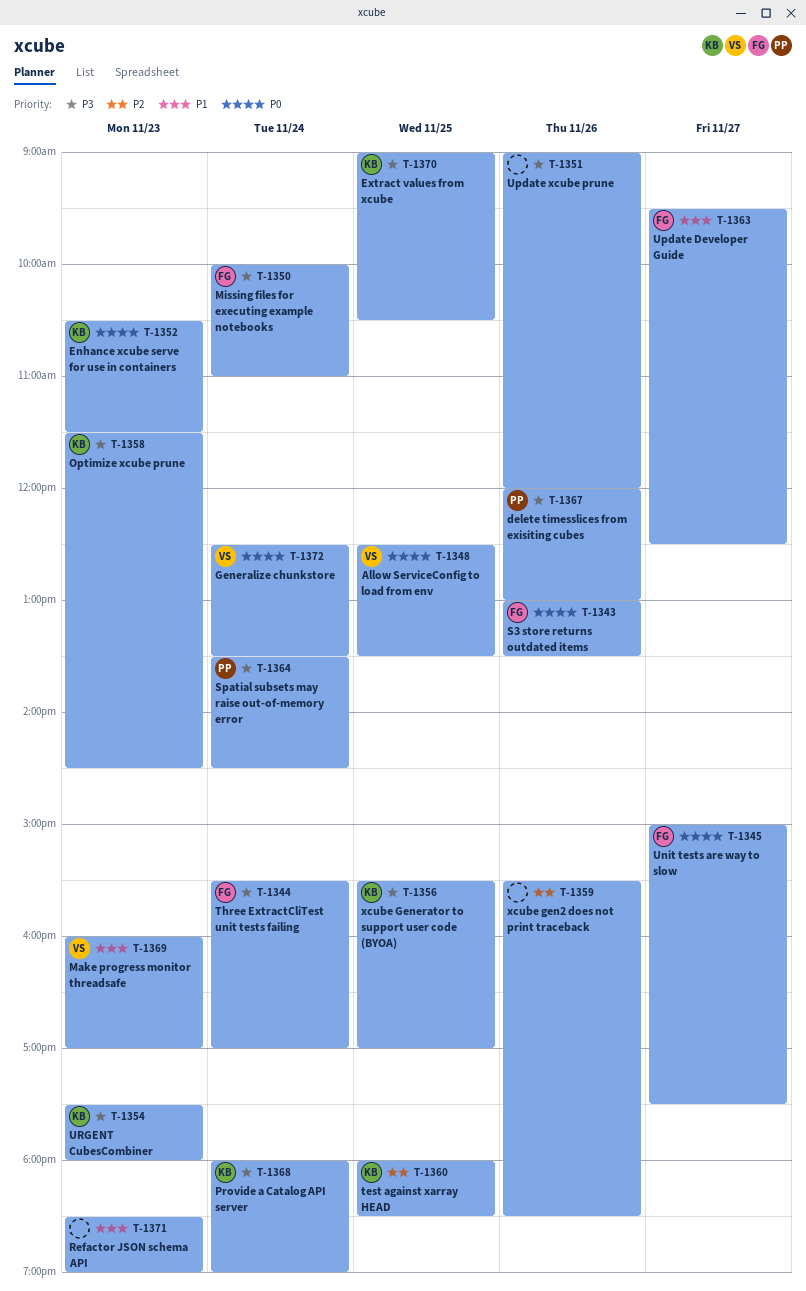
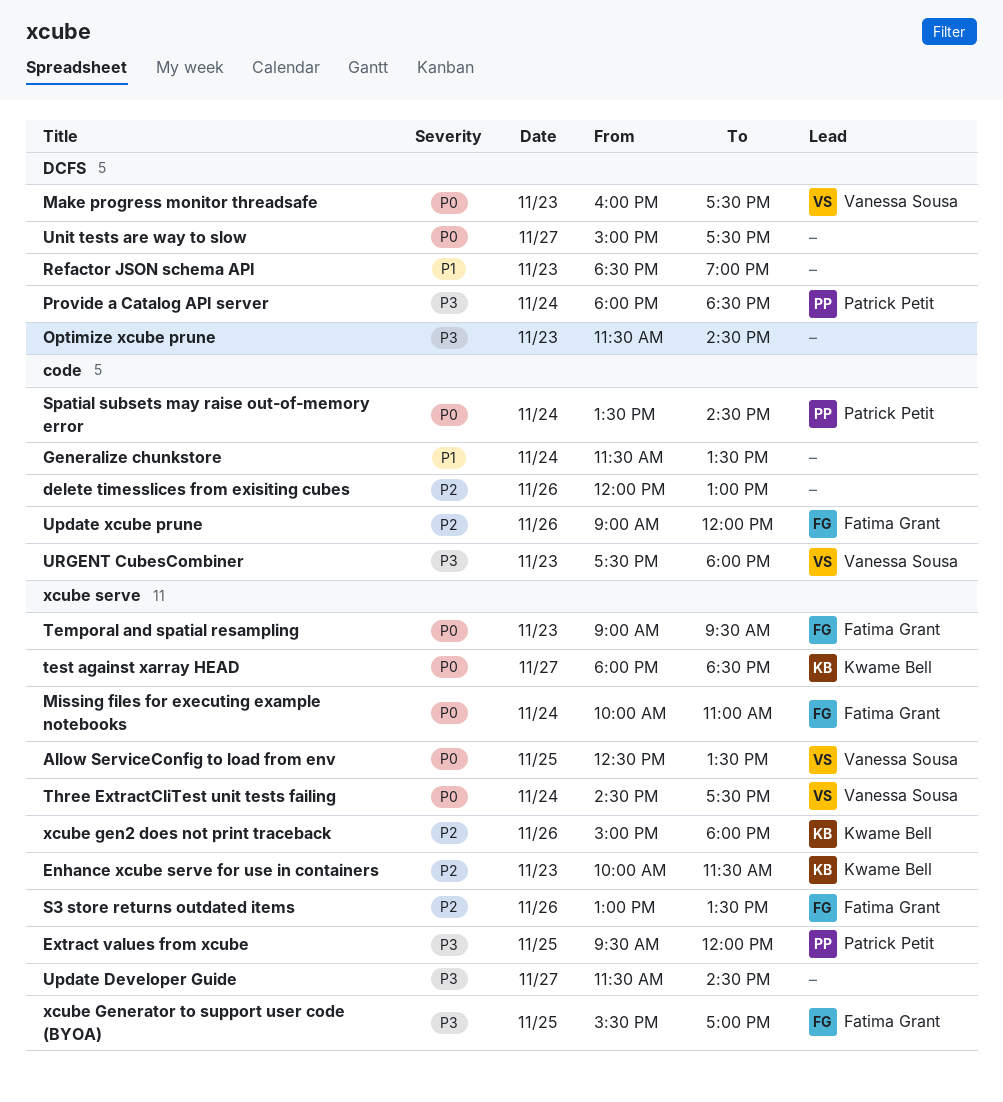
delete timesslices from exisiting cubes, owner: Patrick Petit -> none
delete timesslices from exisiting cubes, priority: P3 -> P2
Enhance xcube serve for use in containers, priority: P0 -> P2
Enhance xcube serve for use in containers, begins: 10:30 -> 10:00
Extract values from xcube, owner: Kwame Bell -> Patrick Petit
Extract values from xcube, begins: 09:00 -> 09:30
Extract values from xcube, ends: 10:30 -> 12:00
Generalize chunkstore, owner: Vanessa Sousa -> none
Generalize chunkstore, priority: P0 -> P1
Generalize chunkstore, begins: 12:30 -> 11:30
Make progress monitor threadsafe, priority: P1 -> P0
Make progress monitor threadsafe, ends: 17:00 -> 17:30
Missing files for executing example notebooks, priority: P3 -> P0
Optimize xcube prune, owner: Kwame Bell -> none
Provide a Catalog API server, owner: Kwame Bell -> Patrick Petit
Provide a Catalog API server, ends: 19:00 -> 18:30
S3 store returns outdated items, priority: P0 -> P2
Spatial subsets may raise out-of-memory error, priority: P3 -> P0
Temporal and spatial resampling: none -> present
test against xarray HEAD, priority: P2 -> P0
test against xarray HEAD, day: Nov 25 -> Nov 27
Three ExtractCliTest unit tests failing, owner: Fatima Grant -> Vanessa Sousa
Three ExtractCliTest unit tests failing, priority: P3 -> P0
Three ExtractCliTest unit tests failing, begins: 15:30 -> 14:30
Three ExtractCliTest unit tests failing, ends: 17:00 -> 17:30
Unit tests are way to slow, owner: Fatima Grant -> none
Update Developer Guide, owner: Fatima Grant -> none
Update Developer Guide, priority: P1 -> P3
Update Developer Guide, begins: 09:30 -> 11:30
Update Developer Guide, ends: 12:30 -> 14:30
Update xcube prune, owner: none -> Fatima Grant
Update xcube prune, priority: P3 -> P2
URGENT CubesCombiner, owner: Kwame Bell -> Vanessa Sousa
xcube gen2 does not print traceback, owner: none -> Kwame Bell
xcube gen2 does not print traceback, begins: 15:30 -> 15:00
xcube gen2 does not print traceback, ends: 18:30 -> 18:00
xcube Generator to support user code (BYOA), owner: Kwame Bell -> Fatima Grant

